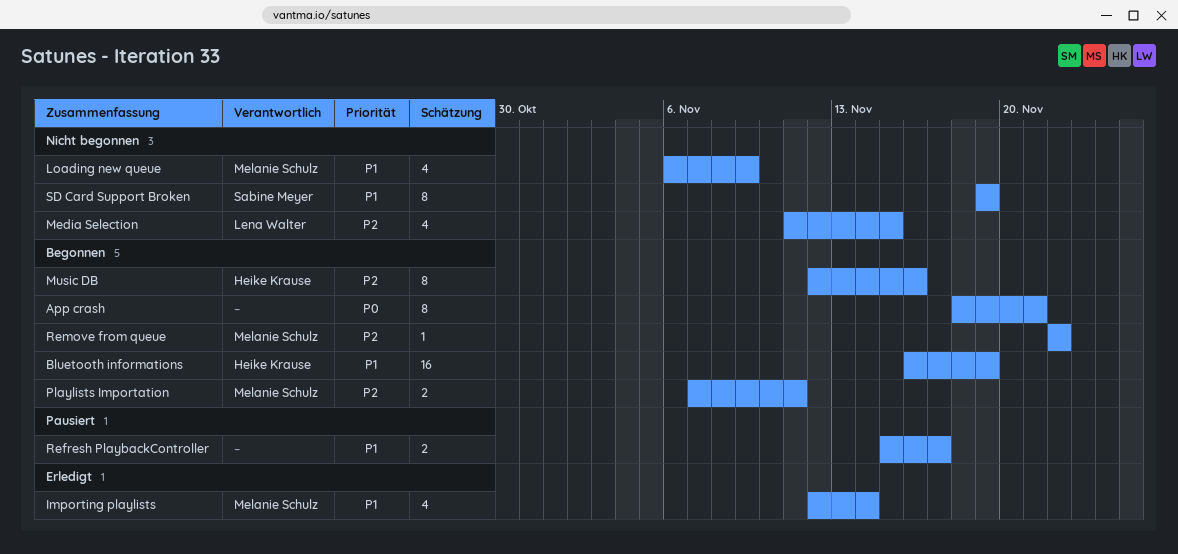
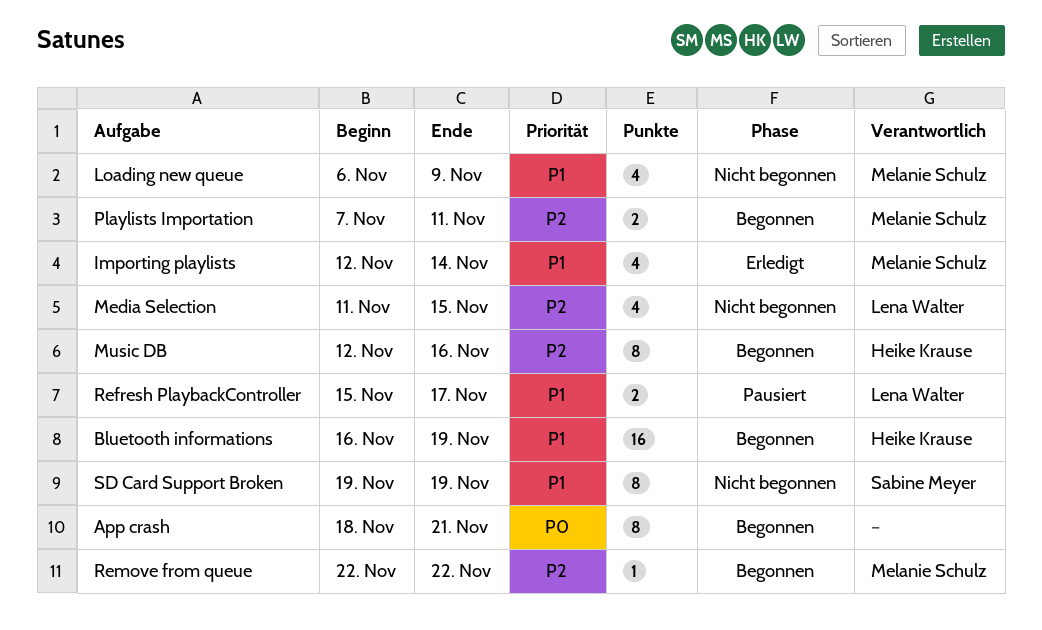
Refresh PlaybackController, owner: none -> Lena Walter

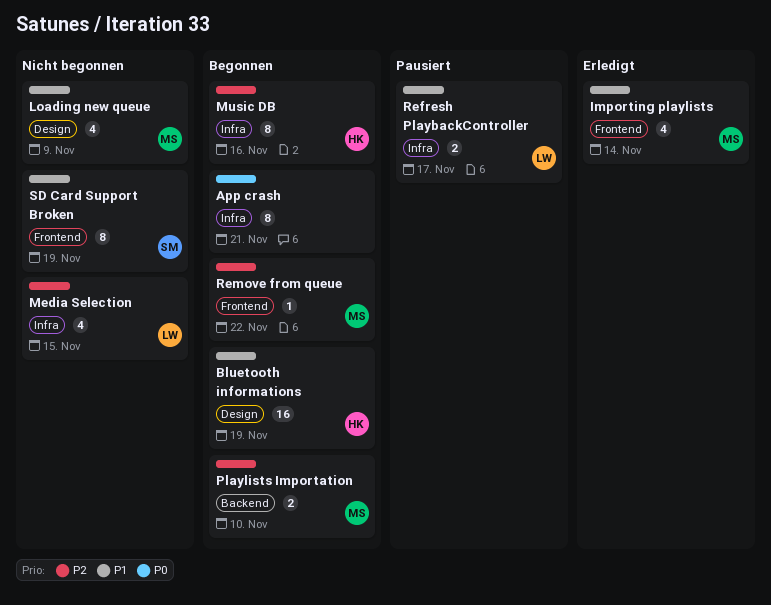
Playlists Importation, due: Nov 11 -> Nov 10

